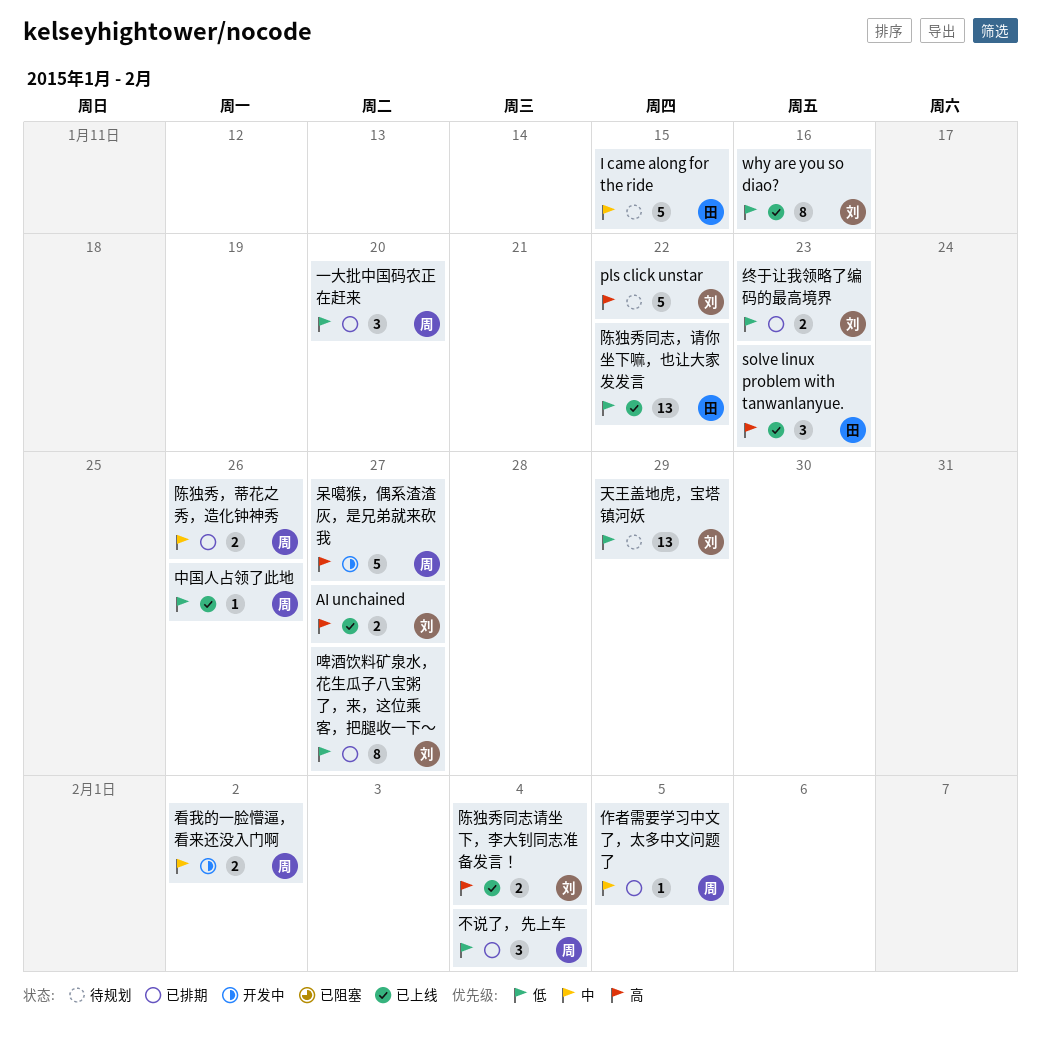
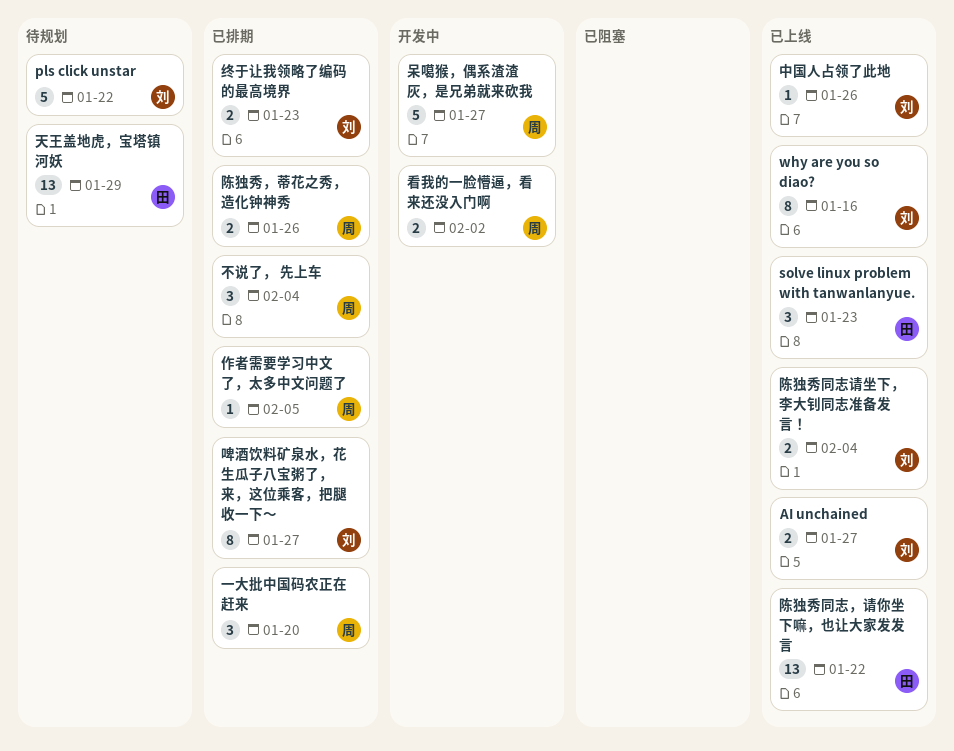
I came along for the ride: present -> none
中国人占领了此地, owner: 周 -> 刘
天王盖地虎，宝塔镇河妖, owner: 刘 -> 田

